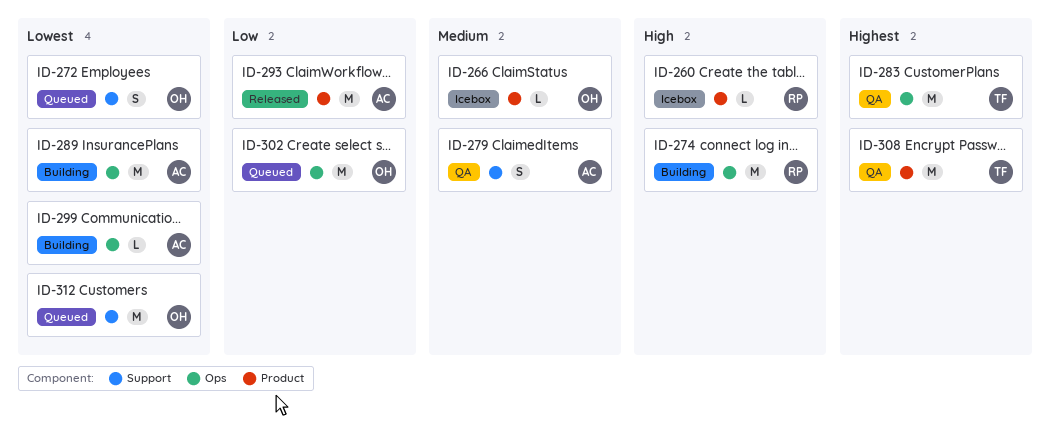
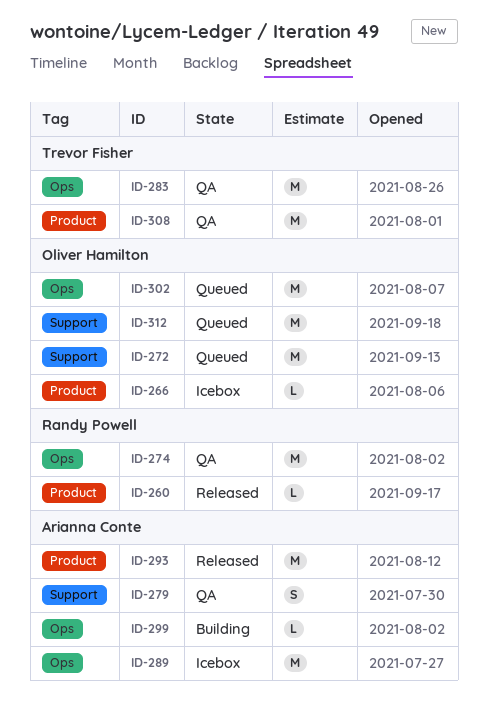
ID-260, status: Icebox -> Released
ID-272, estimate: S -> M
ID-274, status: Building -> QA
ID-289, status: Building -> Icebox

